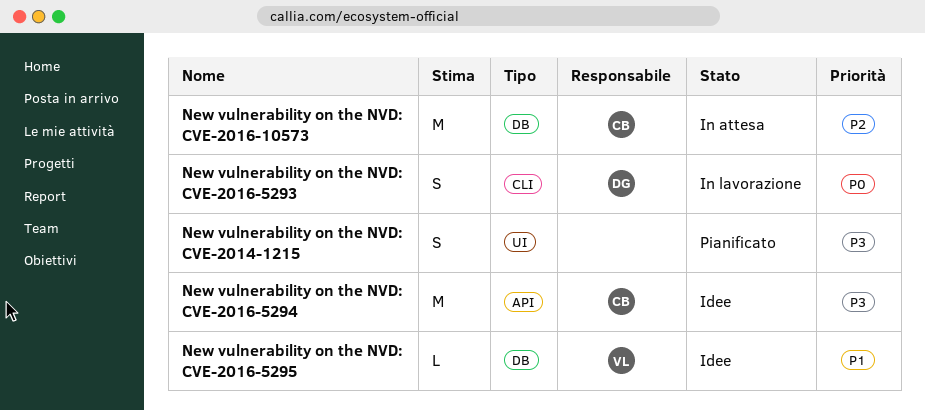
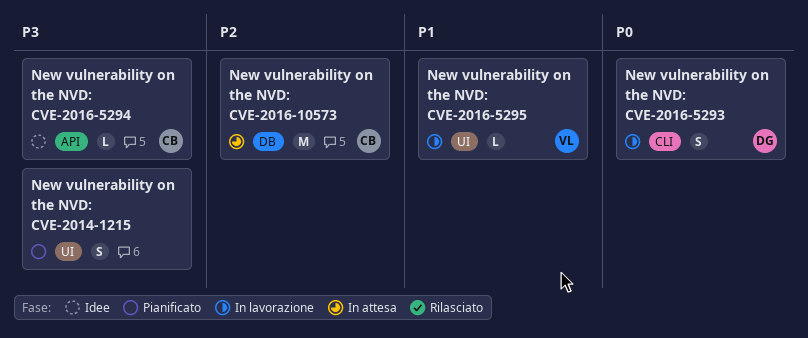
New vulnerability on the NVD: CVE-2016-5294, estimate: M -> L
New vulnerability on the NVD: CVE-2016-5295, status: Idee -> In lavorazione
New vulnerability on the NVD: CVE-2016-5295, label: DB -> UI

